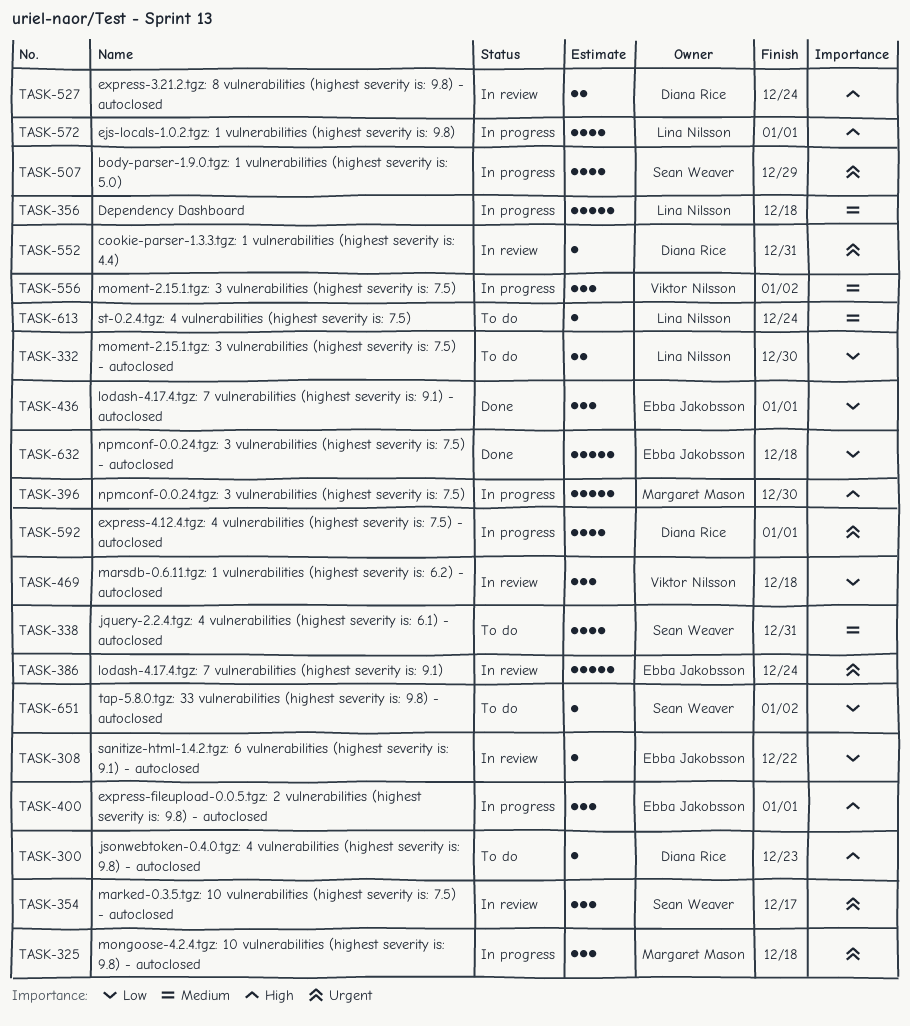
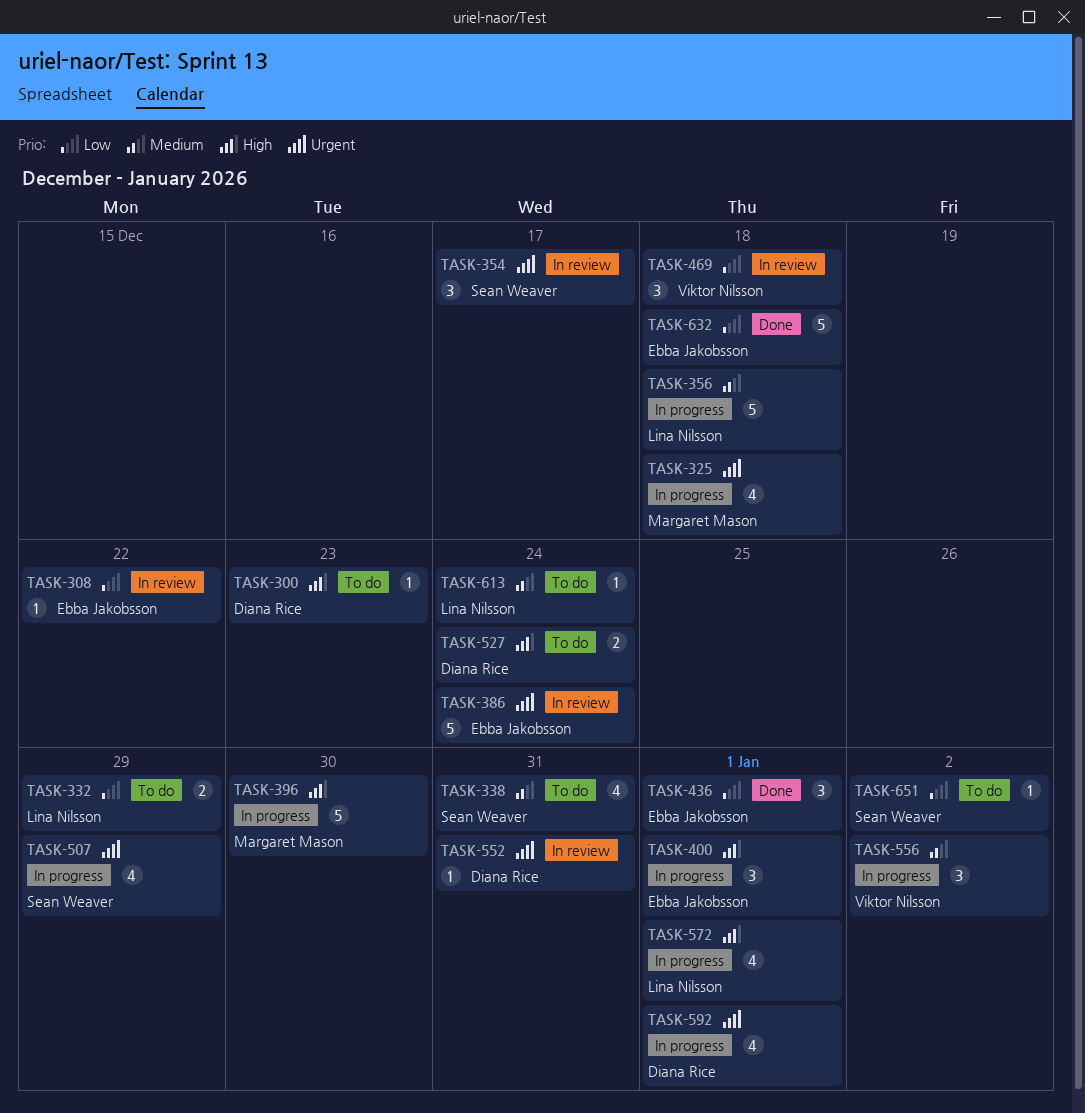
TASK-325, estimate: 3 -> 4
TASK-332, due: Dec 30 -> Dec 29
TASK-527, status: In review -> To do

